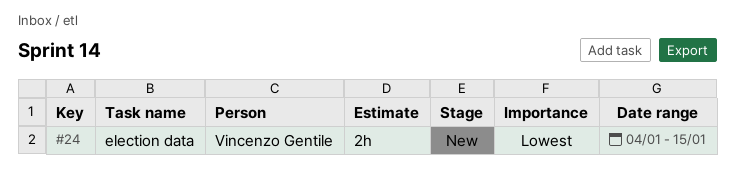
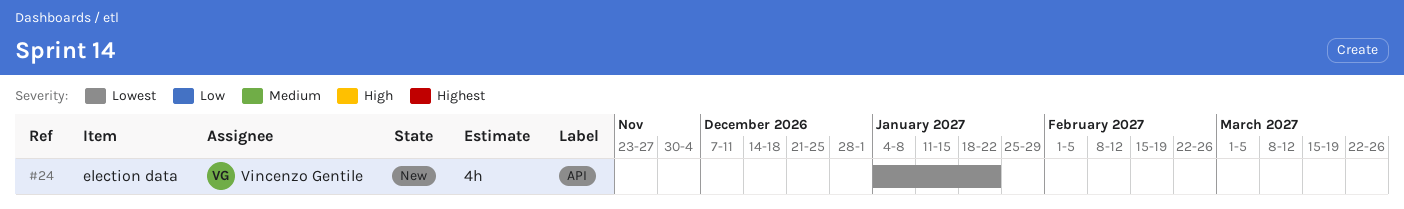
#24, estimate: 2h -> 4h
#24, due: Jan 15 -> Jan 22

